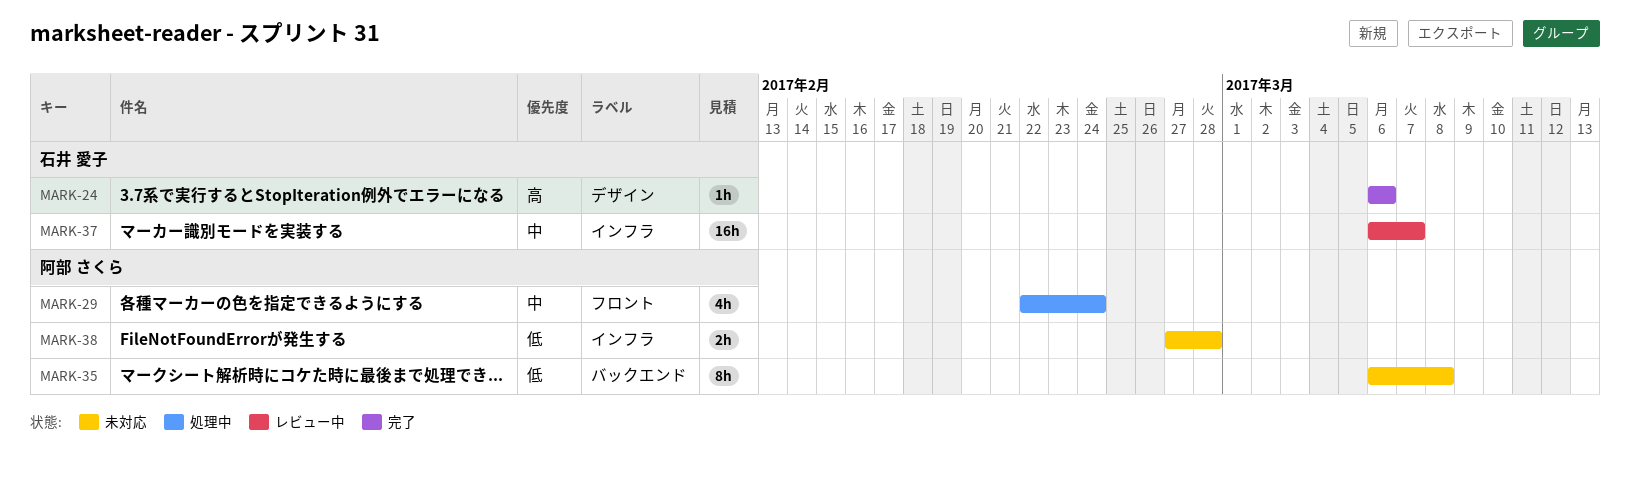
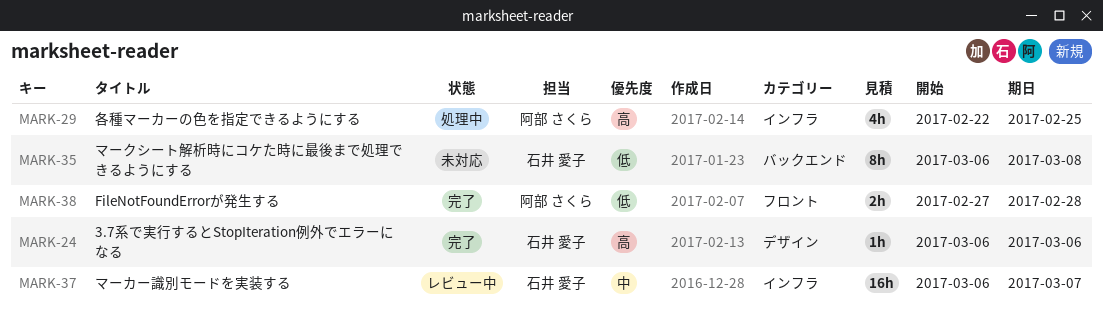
MARK-29, priority: 中 -> 高
MARK-29, label: フロント -> インフラ
MARK-29, due: Feb 24 -> Feb 25
MARK-35, owner: 阿部 さくら -> 石井 愛子
MARK-38, status: 未対応 -> 完了
MARK-38, label: インフラ -> フロント

